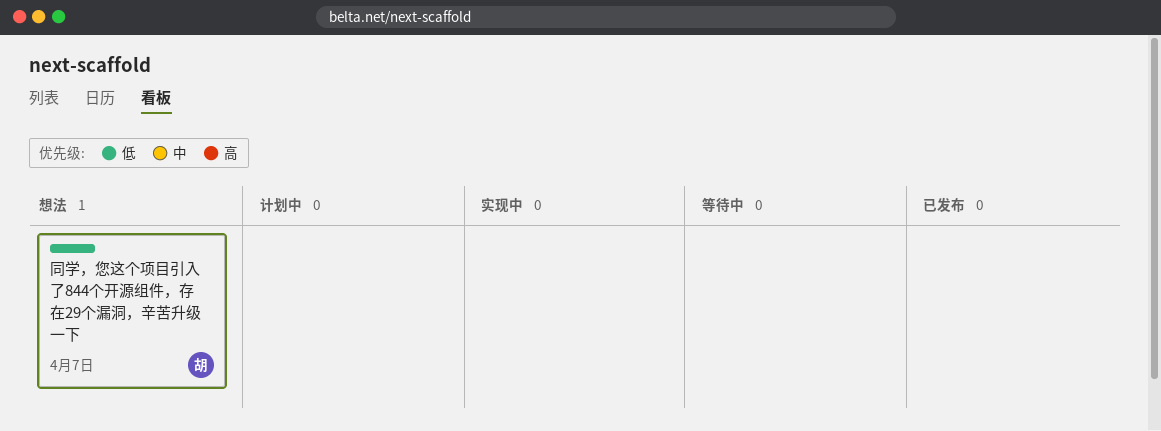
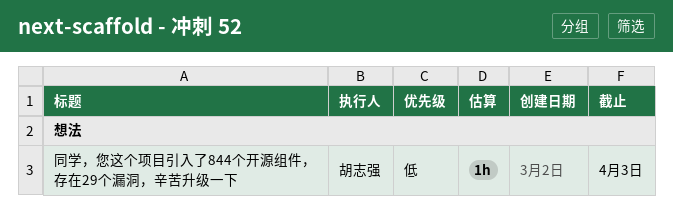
同学，您这个项目引入了844个开源组件，存在29个漏洞，辛苦升级一下, due: Apr 7 -> Apr 3

